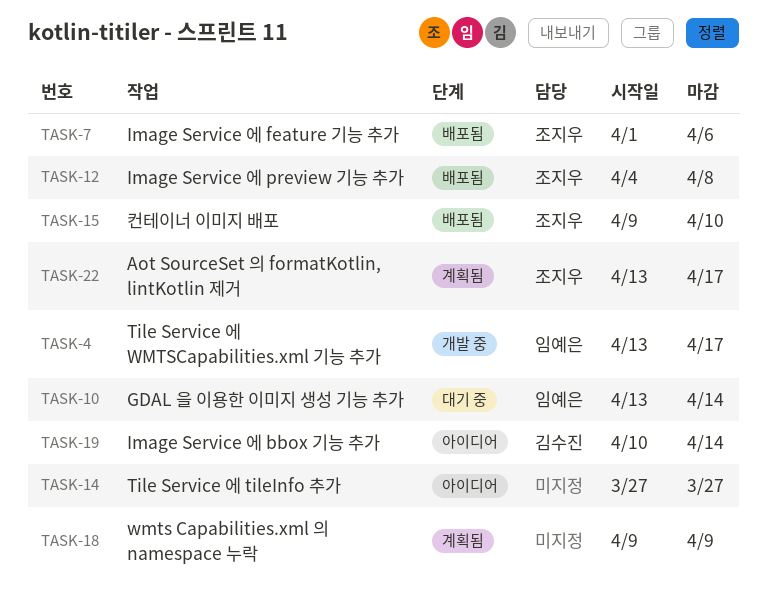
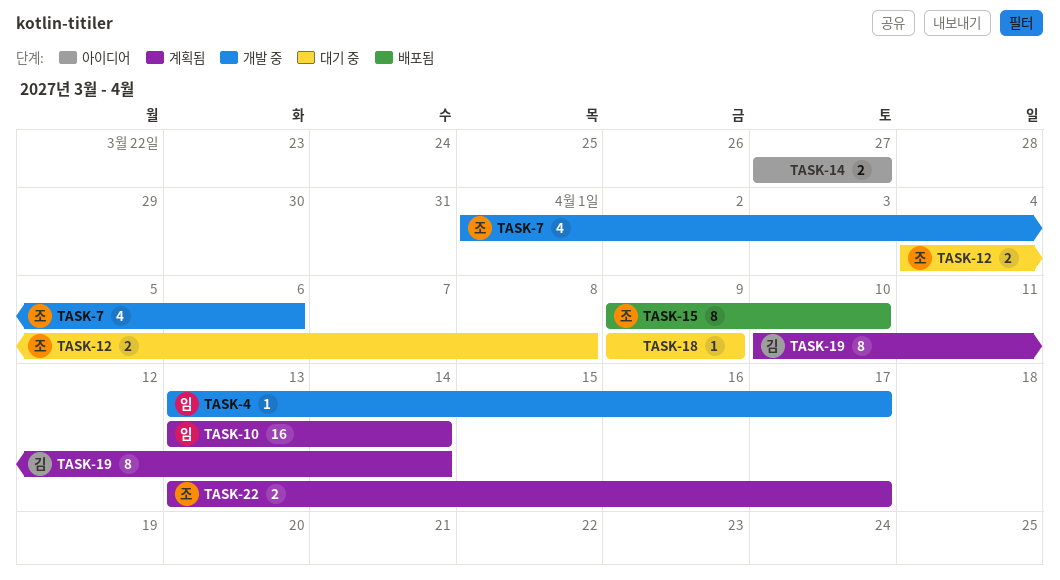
TASK-7, status: 배포됨 -> 개발 중
TASK-10, status: 대기 중 -> 계획됨
TASK-12, status: 배포됨 -> 대기 중
TASK-18, status: 계획됨 -> 대기 중
TASK-19, status: 아이디어 -> 계획됨

